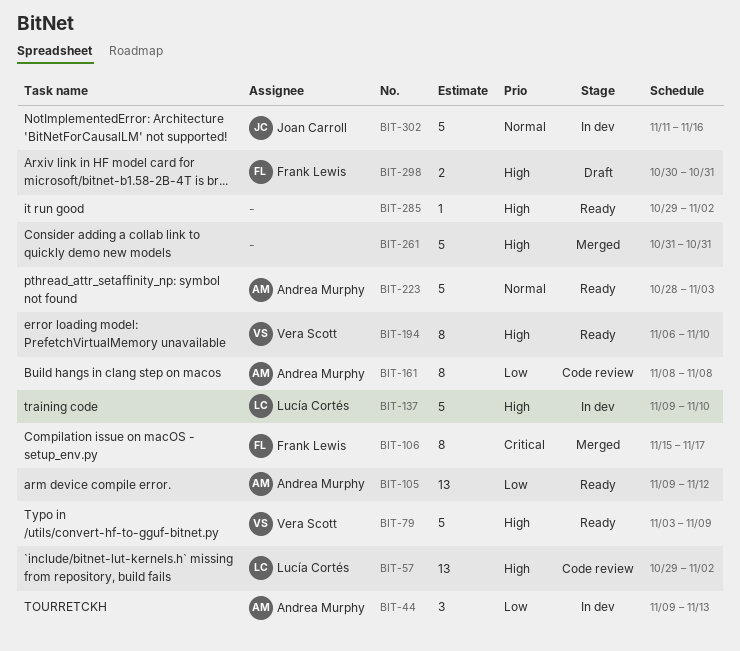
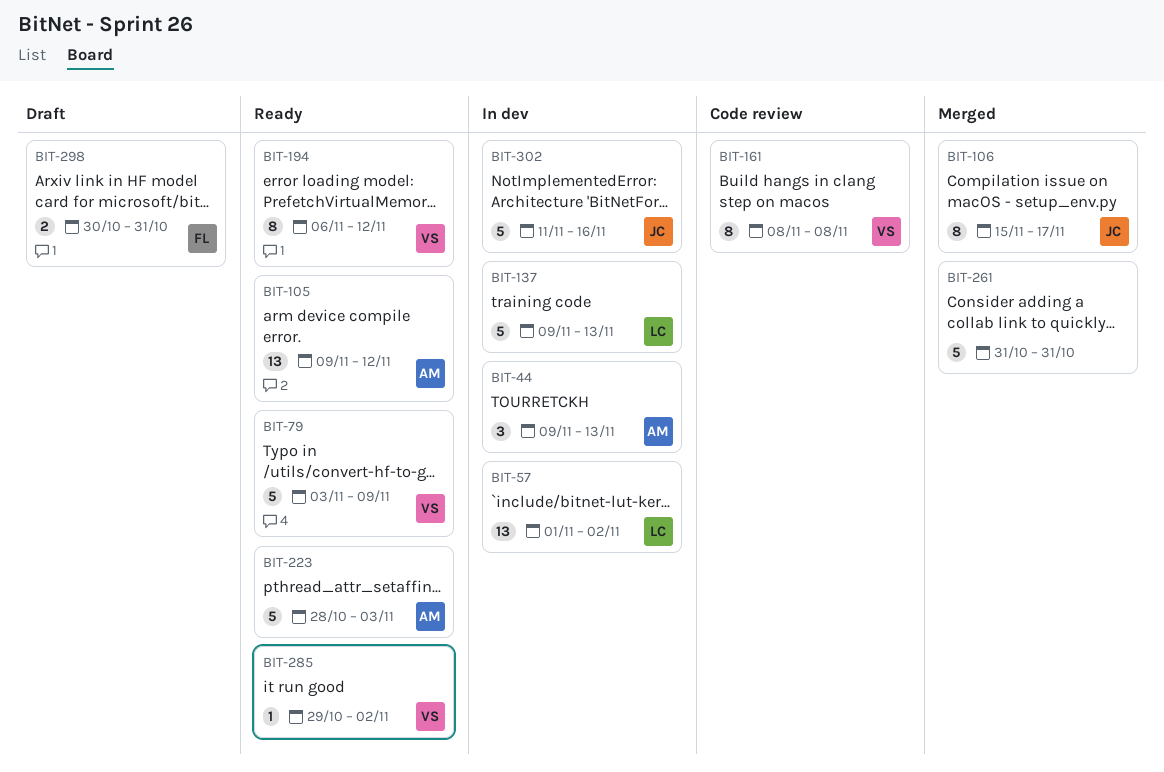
BIT-57, status: Code review -> In dev
BIT-57, start: Oct 29 -> Nov 1
BIT-106, owner: Frank Lewis -> Joan Carroll
BIT-137, due: Nov 10 -> Nov 13
BIT-161, owner: Andrea Murphy -> Vera Scott
BIT-194, due: Nov 10 -> Nov 12
BIT-285, owner: none -> Vera Scott

